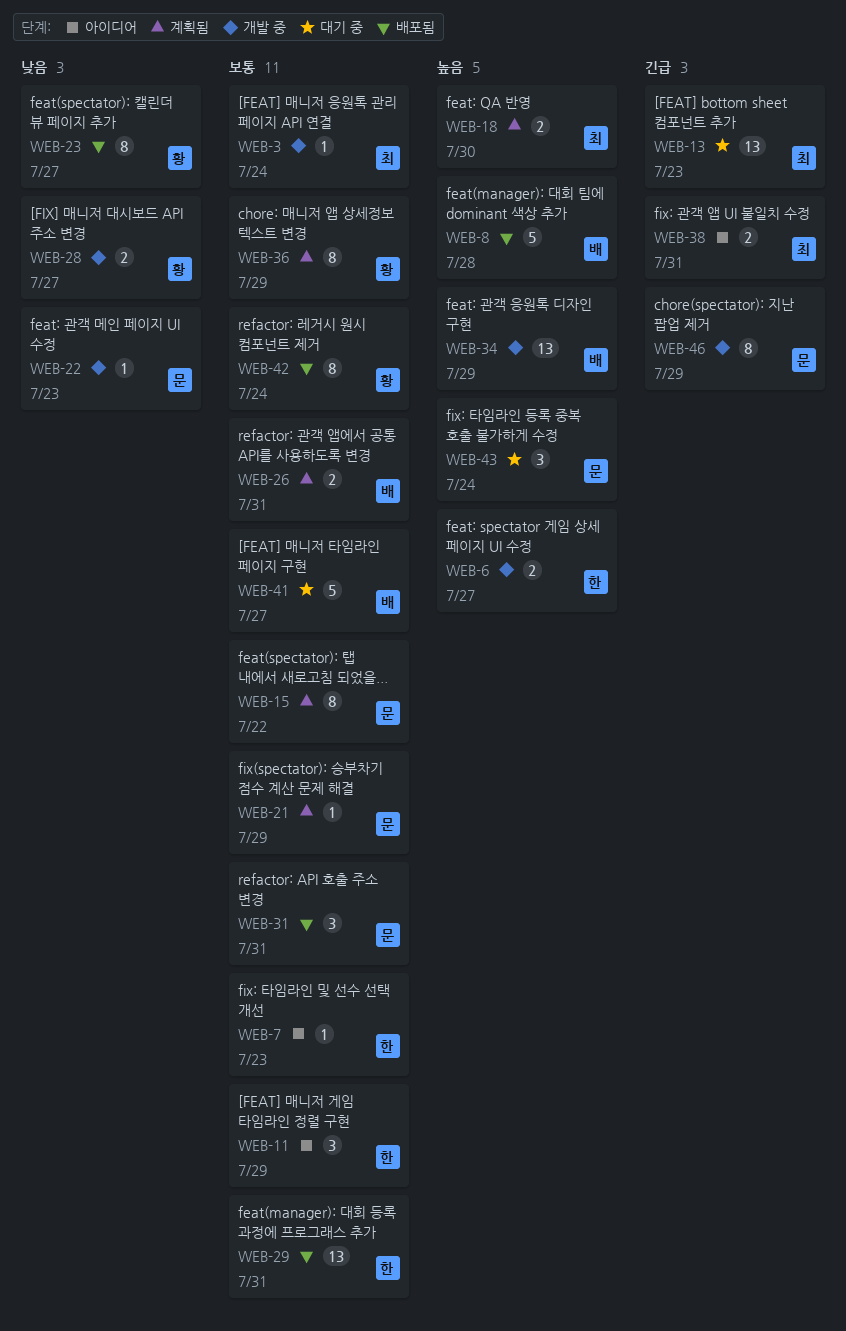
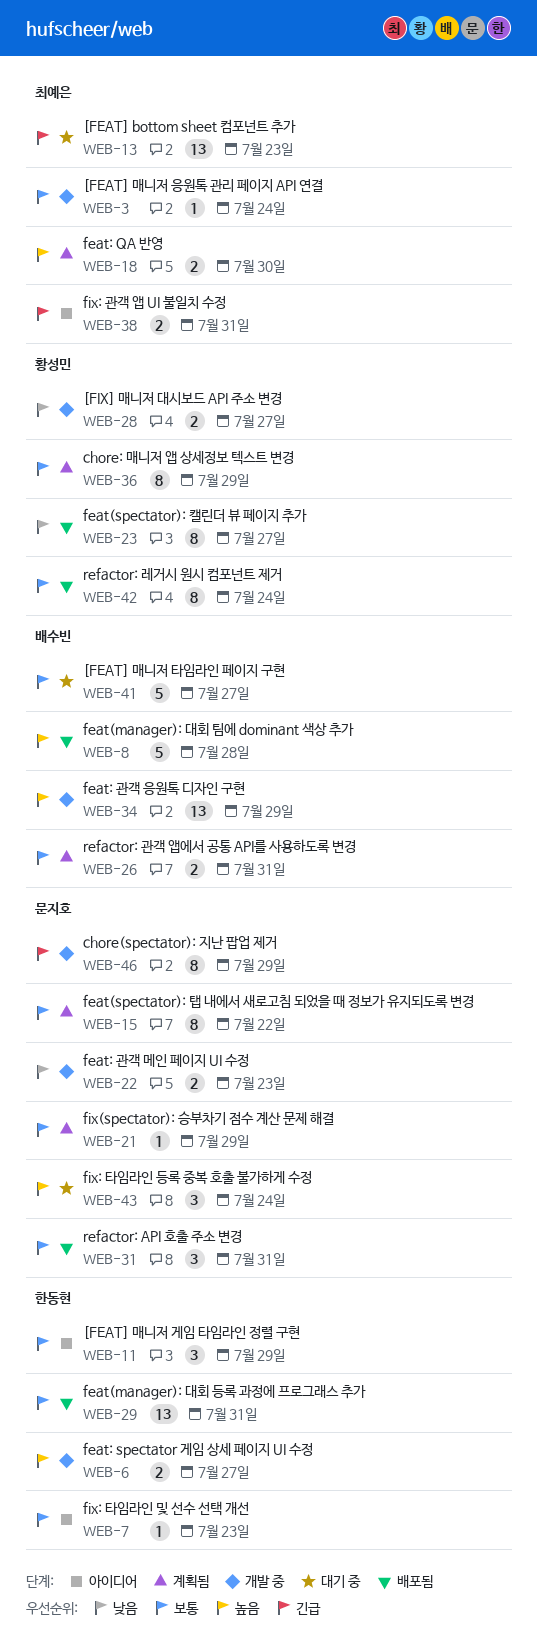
WEB-22, estimate: 1 -> 2

